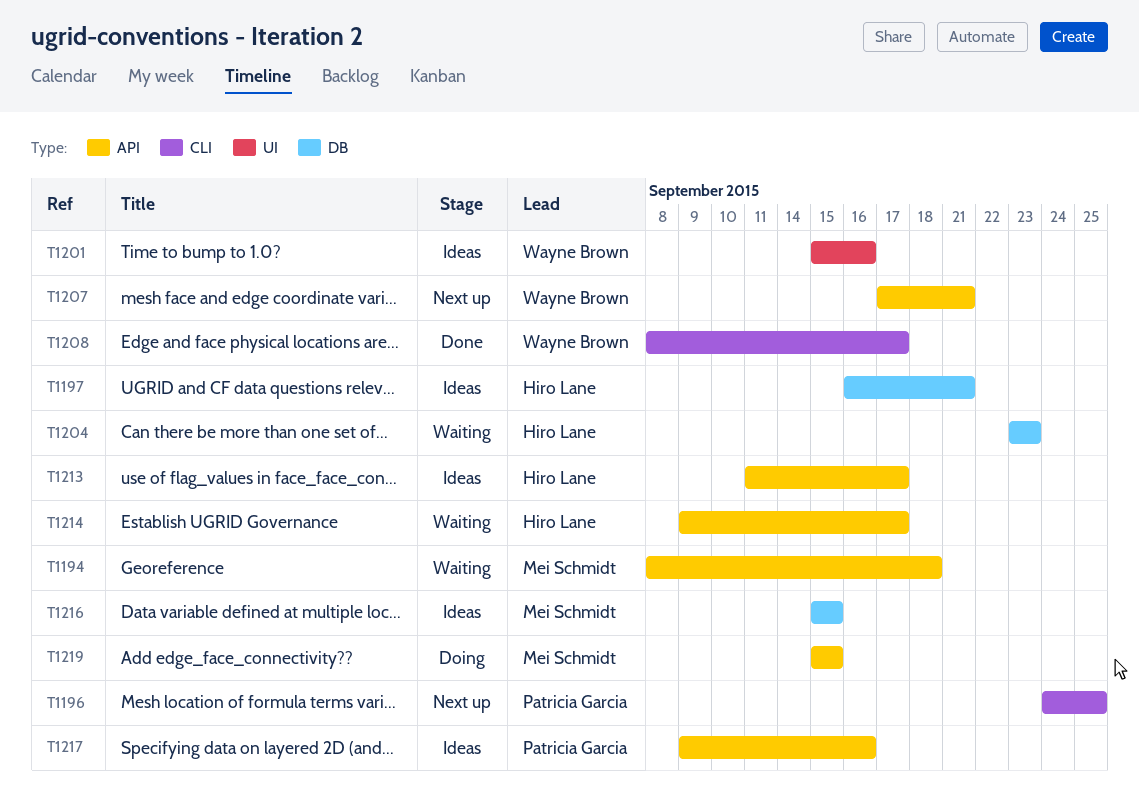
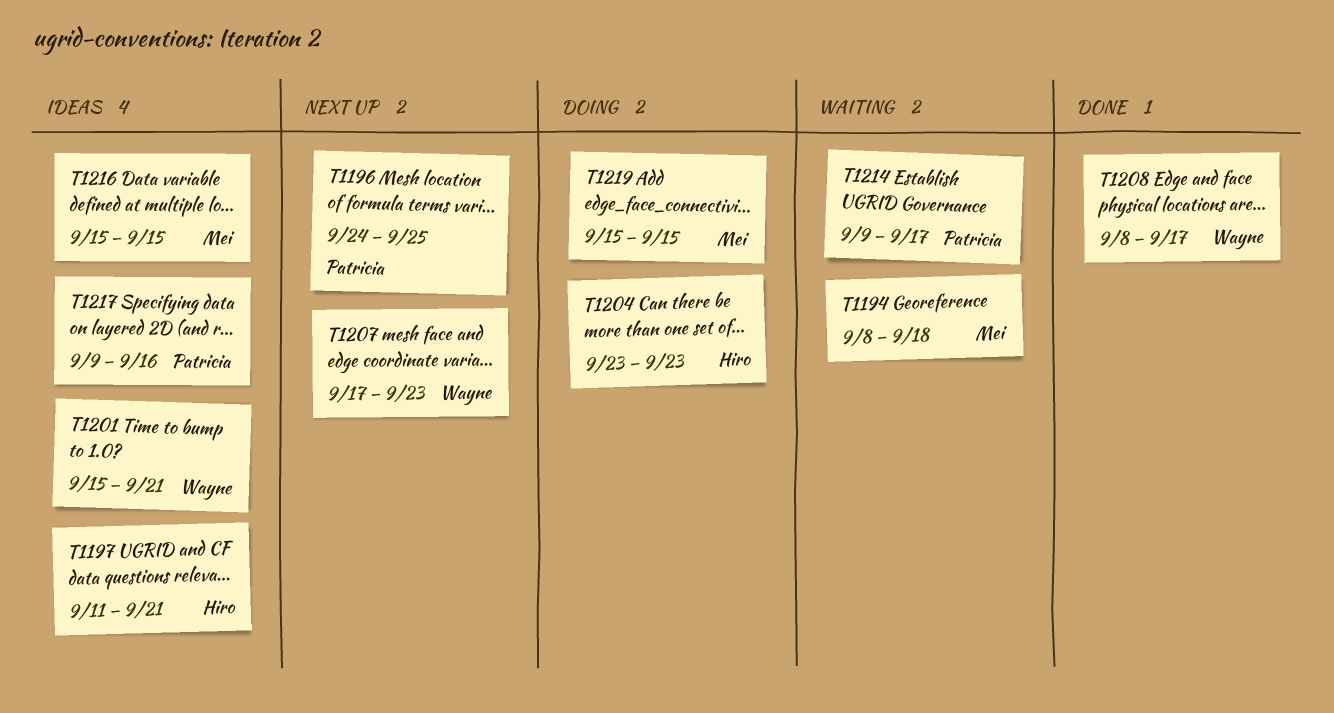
T1197, start: Sep 16 -> Sep 11
T1201, due: Sep 16 -> Sep 21
T1204, status: Waiting -> Doing
T1207, due: Sep 21 -> Sep 23
T1213: present -> none
T1214, owner: Hiro Lane -> Patricia Garcia

